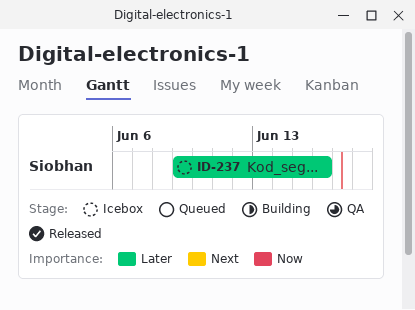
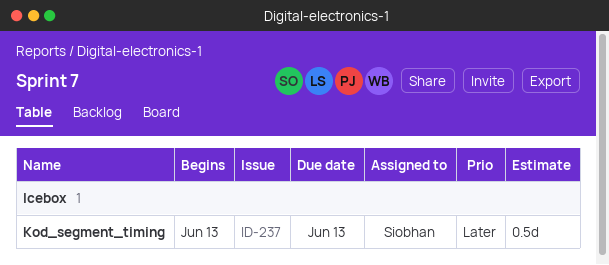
ID-237, start: Jun 9 -> Jun 13
ID-237, due: Jun 16 -> Jun 13

